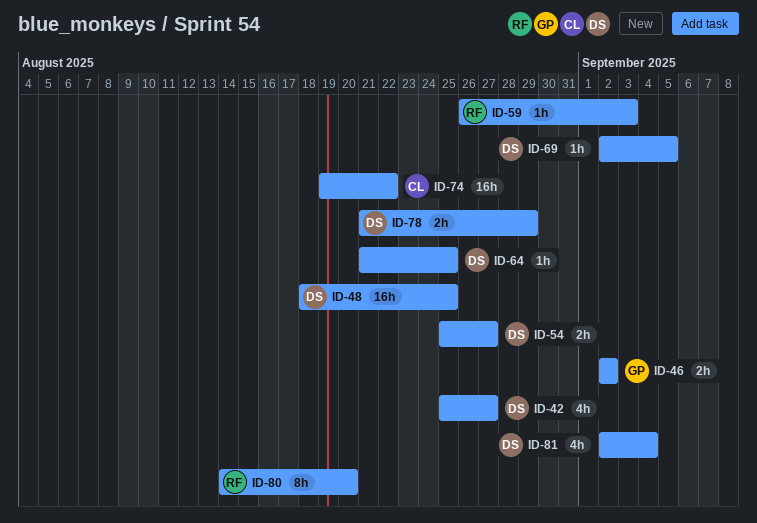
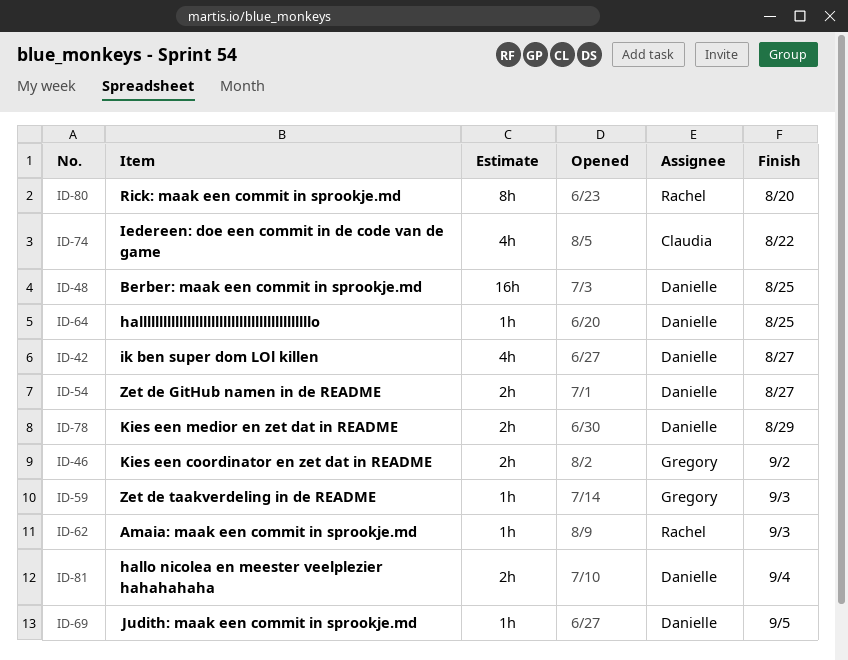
ID-59, owner: Rachel -> Gregory
ID-62: none -> present
ID-74, estimate: 16h -> 4h
ID-81, estimate: 4h -> 2h

